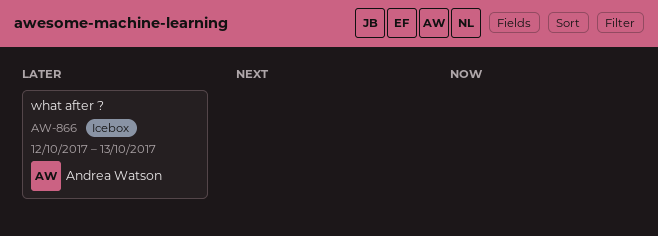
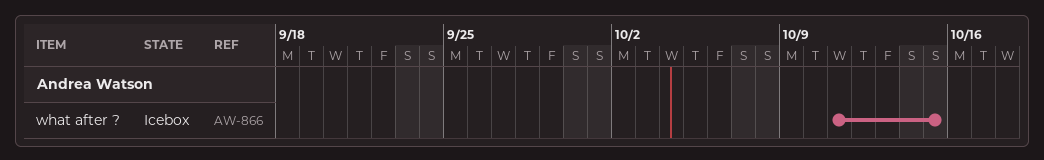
AW-866, start: Oct 12 -> Oct 11
AW-866, due: Oct 13 -> Oct 15

